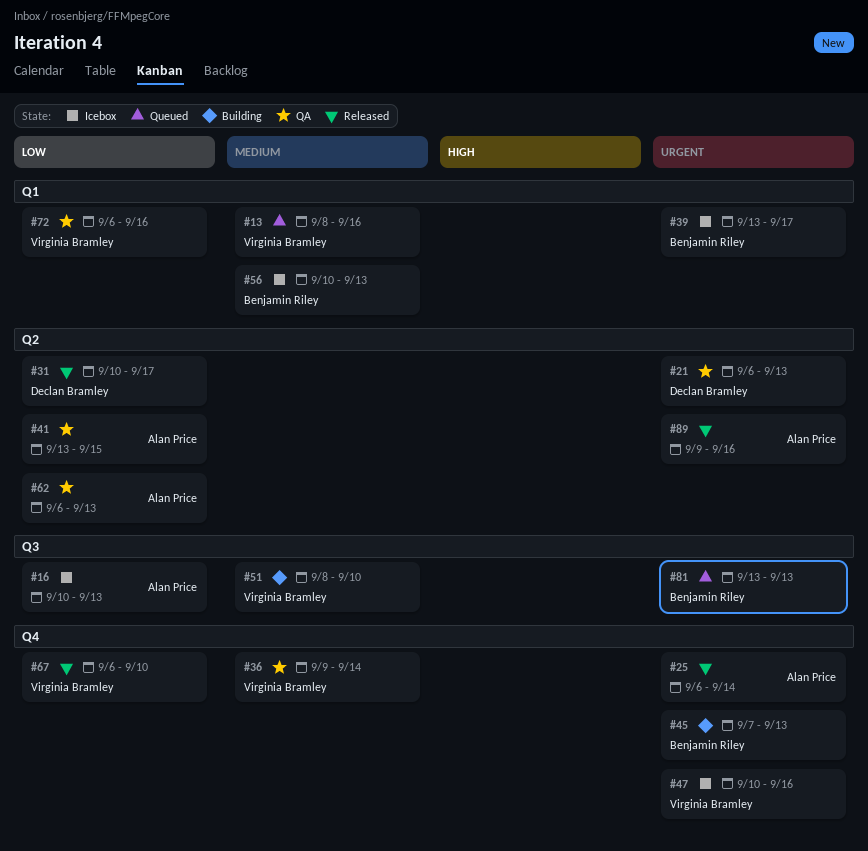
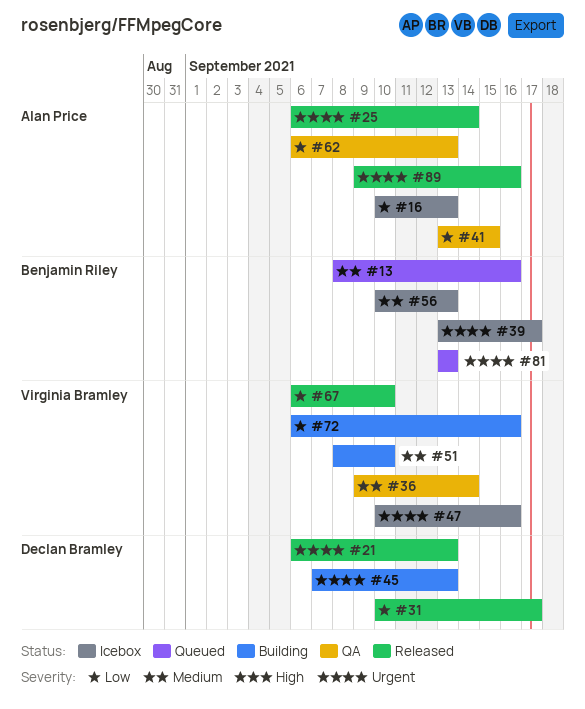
#13, owner: Virginia Bramley -> Benjamin Riley
#21, status: QA -> Released
#45, owner: Benjamin Riley -> Declan Bramley
#72, status: QA -> Building

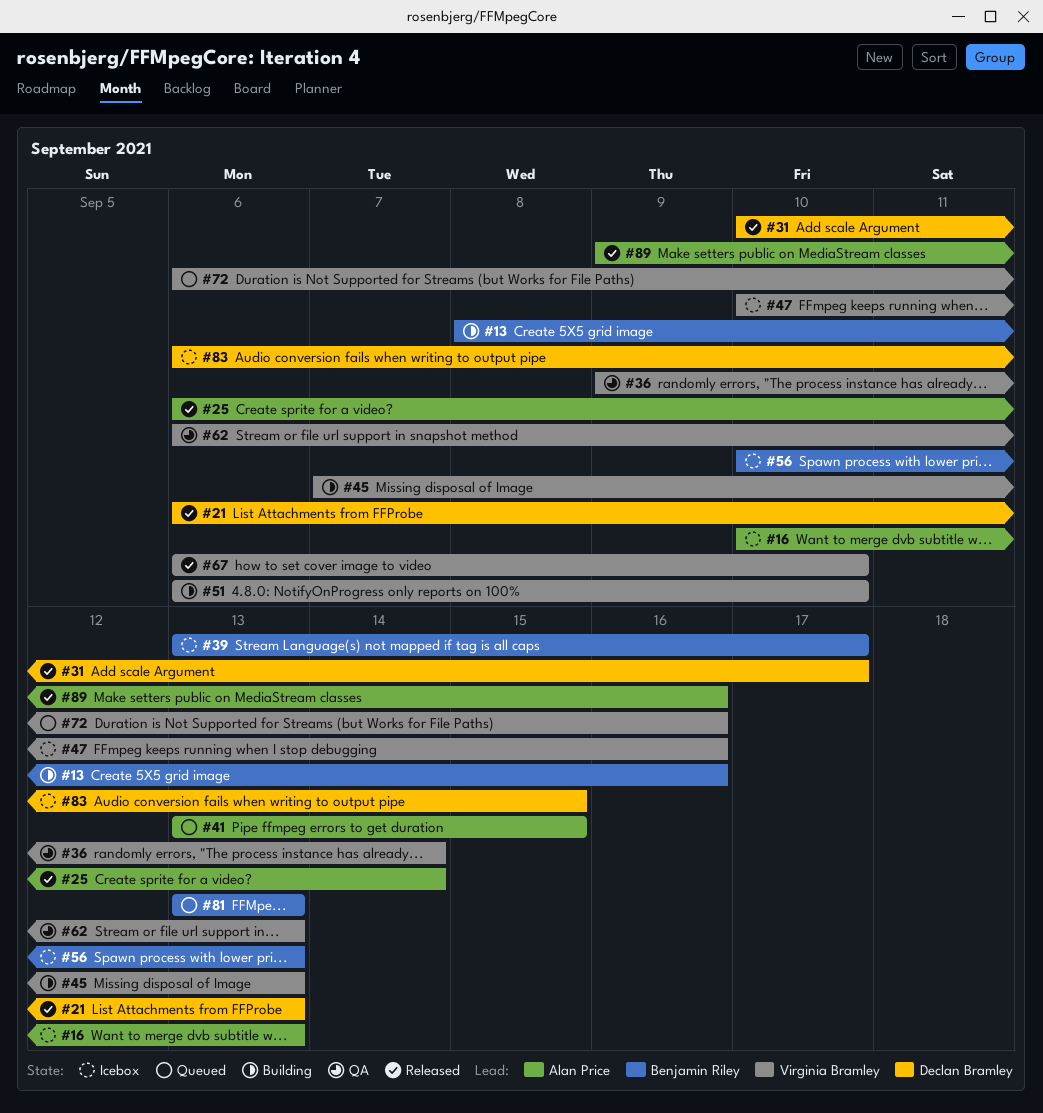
#13, status: Queued -> Building
#41, status: QA -> Queued
#45, owner: Declan Bramley -> Virginia Bramley
#51, start: Sep 8 -> Sep 6
#62, owner: Alan Price -> Virginia Bramley
#72, status: Building -> Queued
#83: none -> present

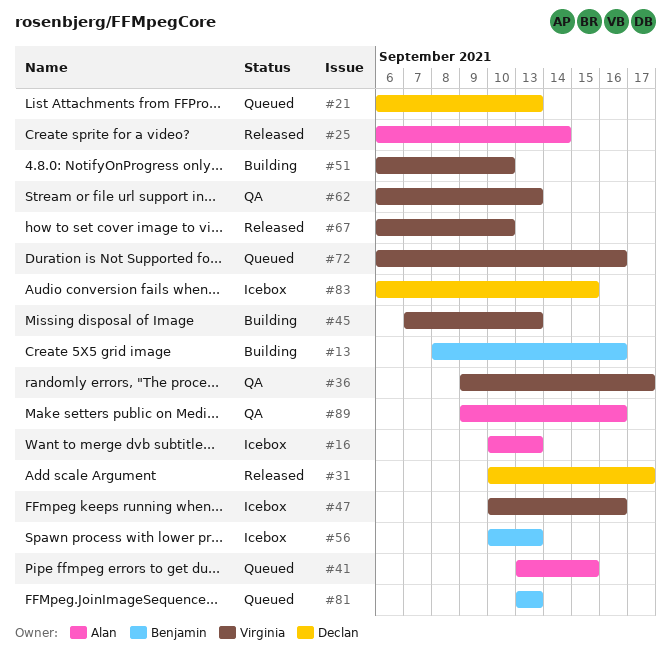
#21, status: Released -> Queued
#36, due: Sep 14 -> Sep 17
#39: present -> none
#89, status: Released -> QA

